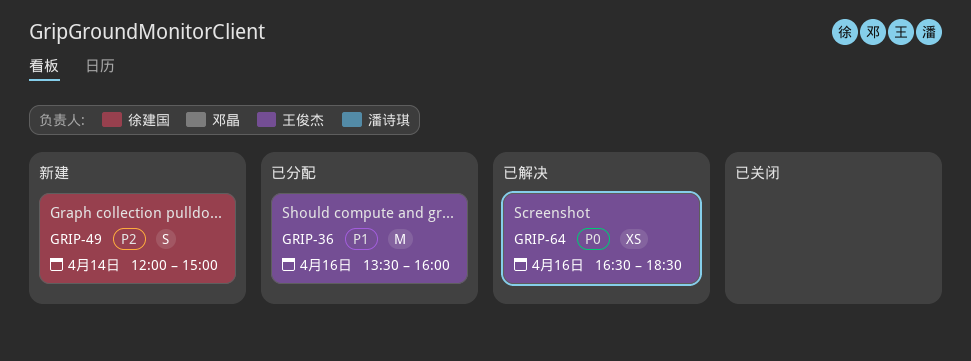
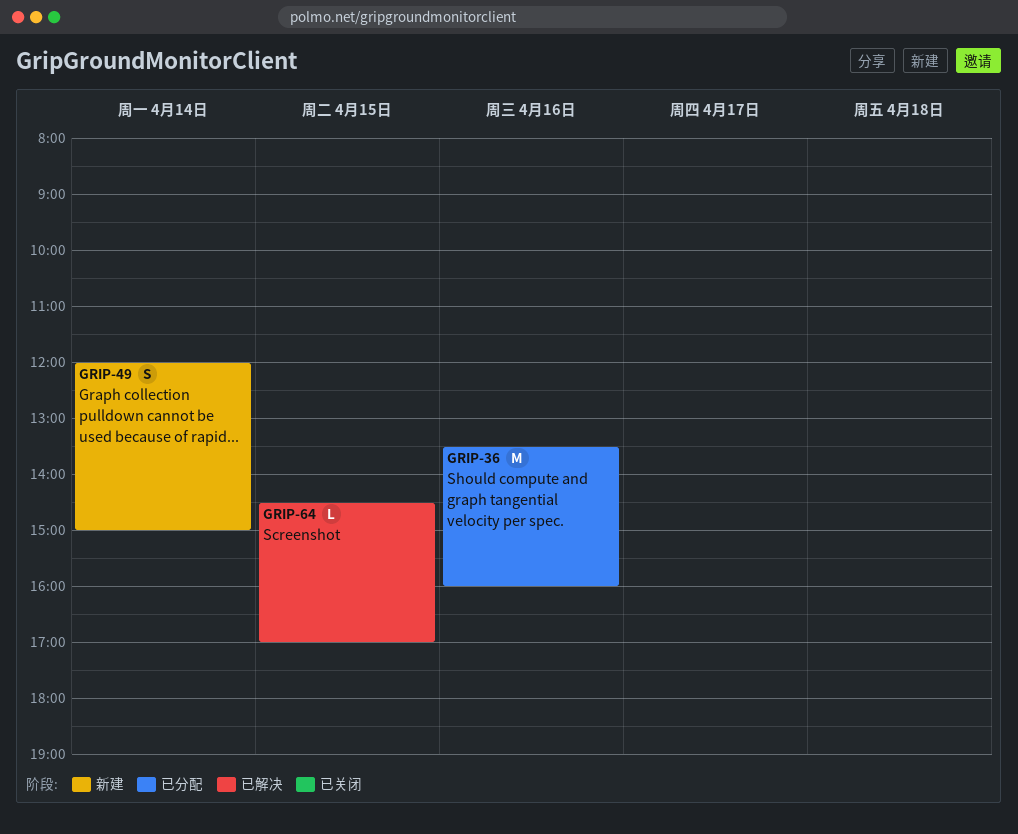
GRIP-64, estimate: XS -> L
GRIP-64, day: Apr 16 -> Apr 15
GRIP-64, begins: 16:30 -> 14:30
GRIP-64, ends: 18:30 -> 17:00

